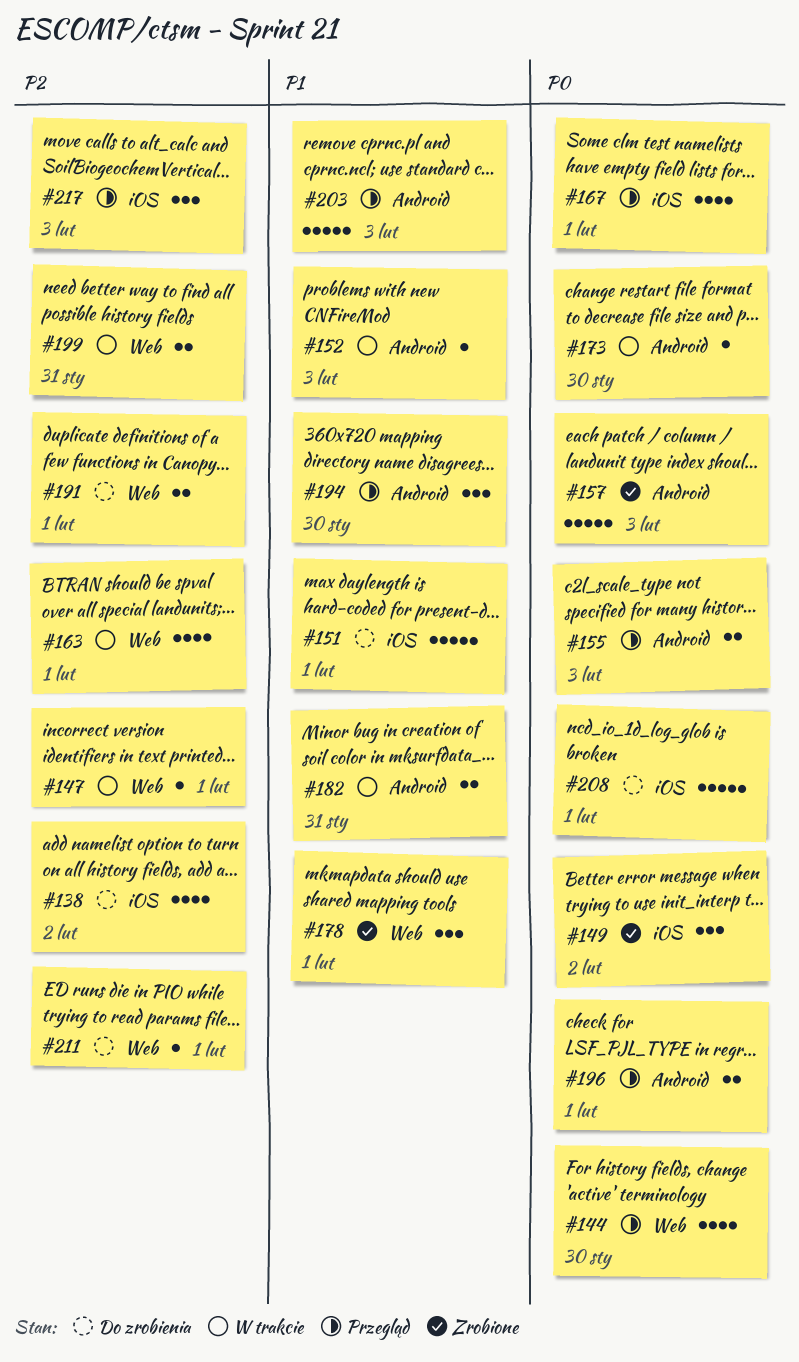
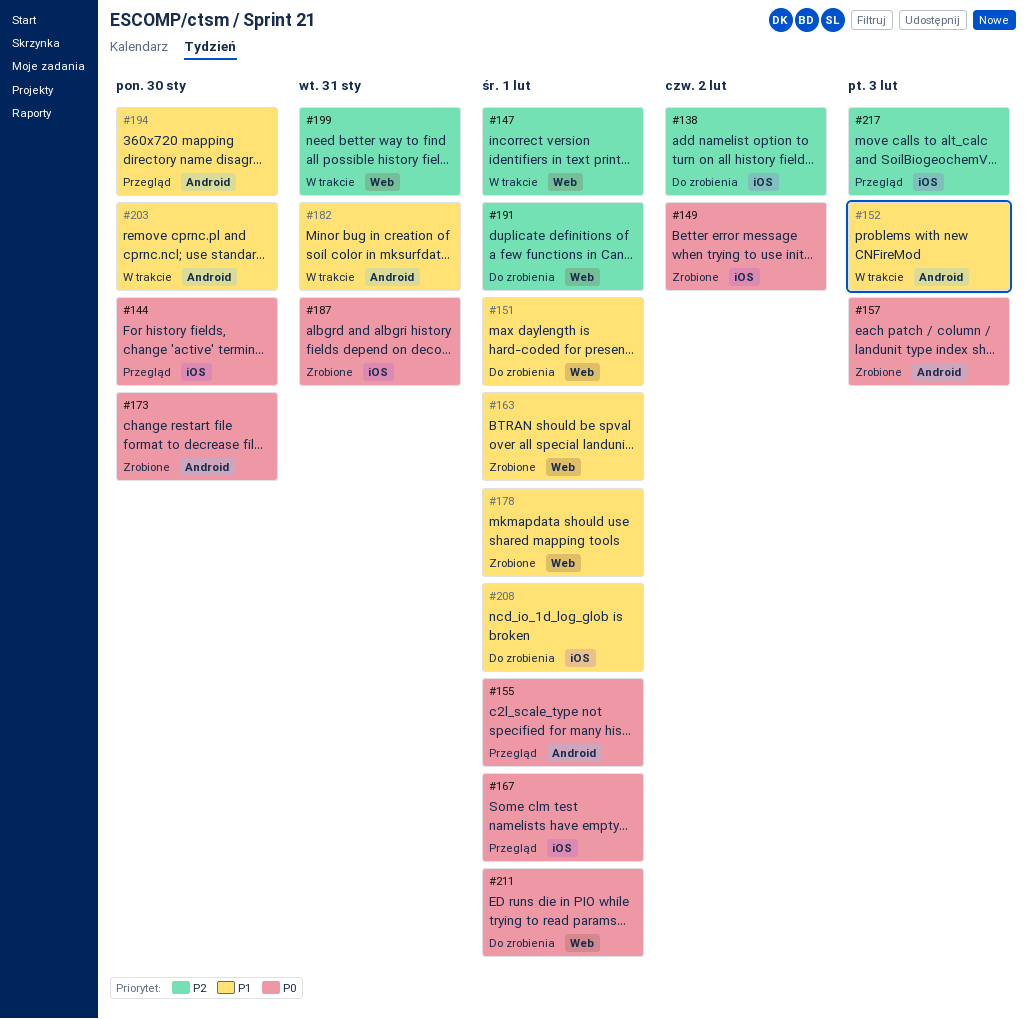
#144, label: Web -> iOS
#151, label: iOS -> Web
#155, due: Feb 3 -> Feb 1
#163, status: W trakcie -> Zrobione
#163, priority: P2 -> P1
#173, status: W trakcie -> Zrobione
#187: none -> present
#196: present -> none
#203, status: Przegląd -> W trakcie
#203, due: Feb 3 -> Jan 30
#208, priority: P0 -> P1
#211, priority: P2 -> P0

